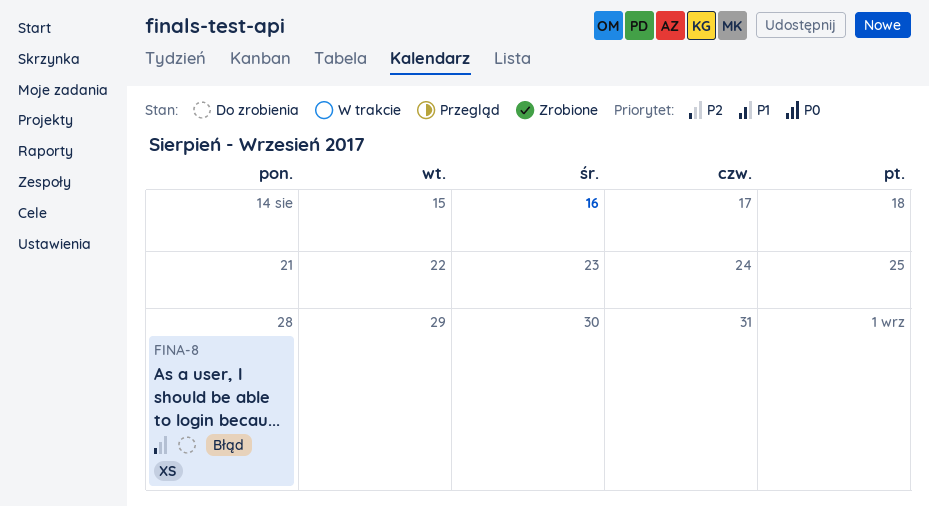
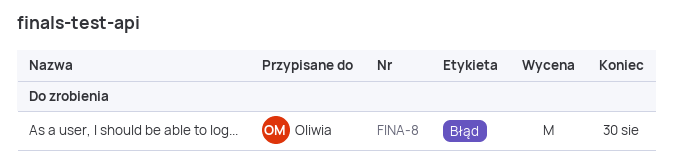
FINA-8, estimate: XS -> M
FINA-8, due: Aug 28 -> Aug 30

